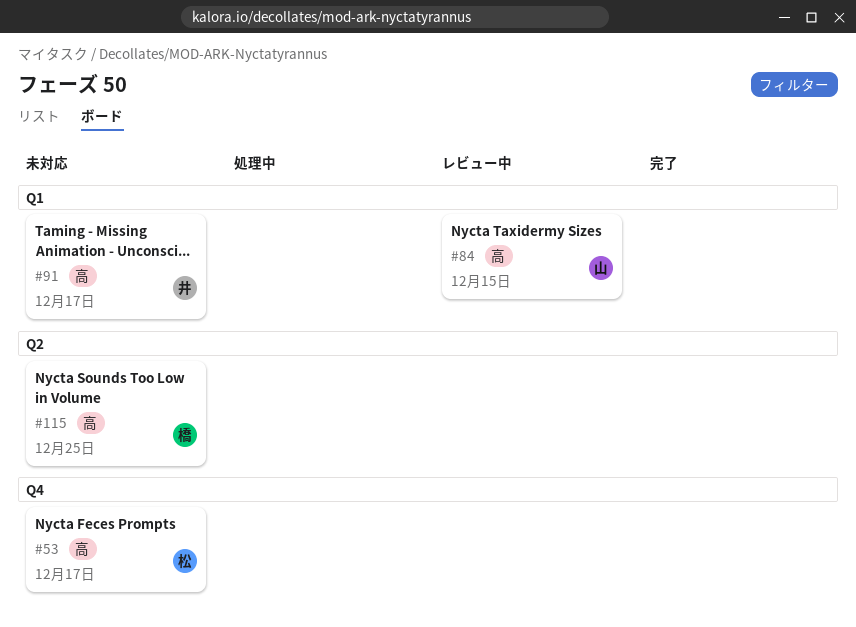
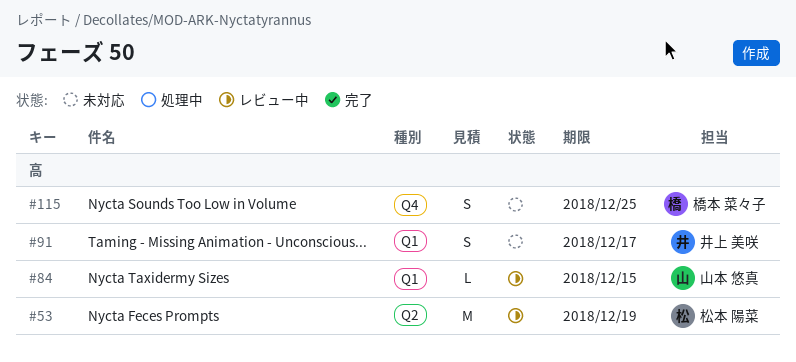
#53, status: 未対応 -> レビュー中
#53, label: Q4 -> Q2
#53, due: Dec 17 -> Dec 19
#115, label: Q2 -> Q4

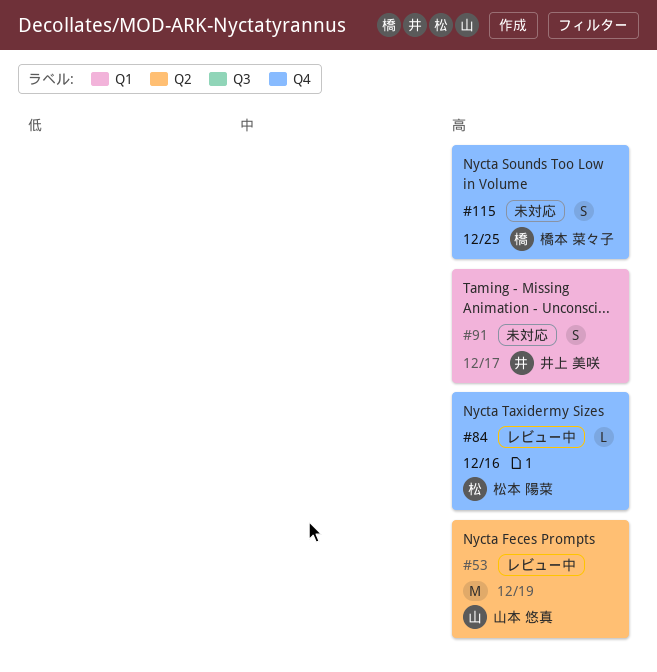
#53, owner: 松本 陽菜 -> 山本 悠真
#84, owner: 山本 悠真 -> 松本 陽菜
#84, label: Q1 -> Q4
#84, due: Dec 15 -> Dec 16

